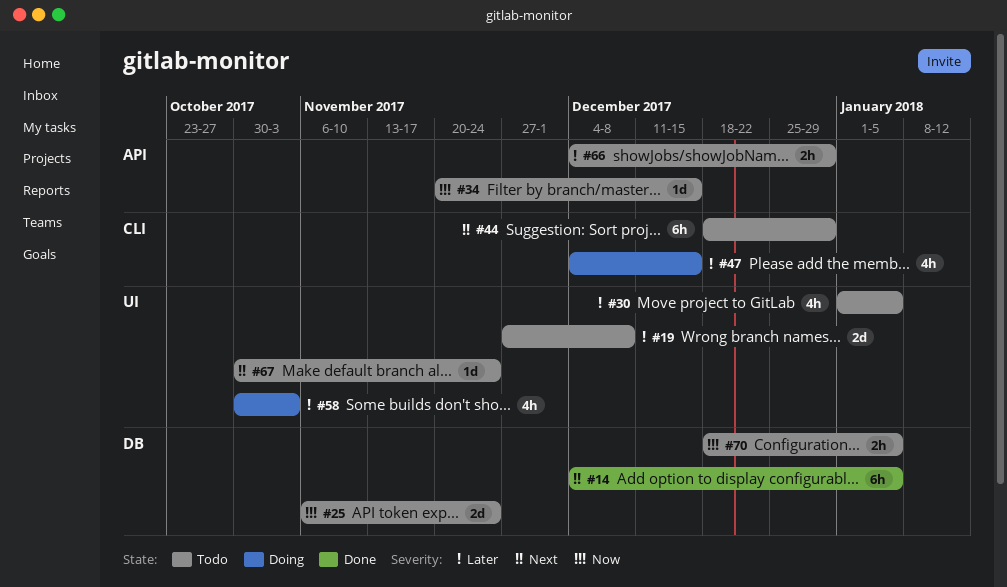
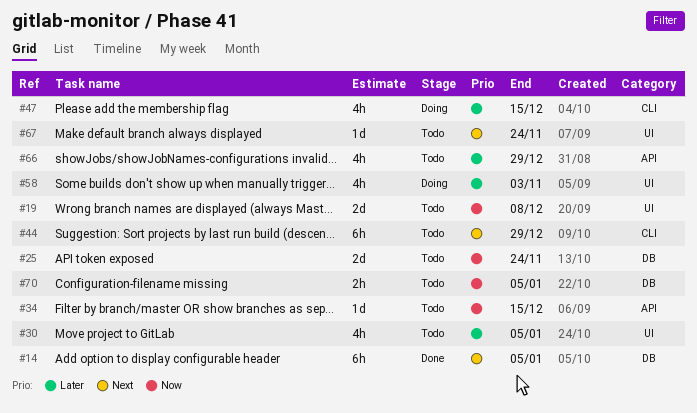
#19, priority: Later -> Now
#66, estimate: 2h -> 4h

